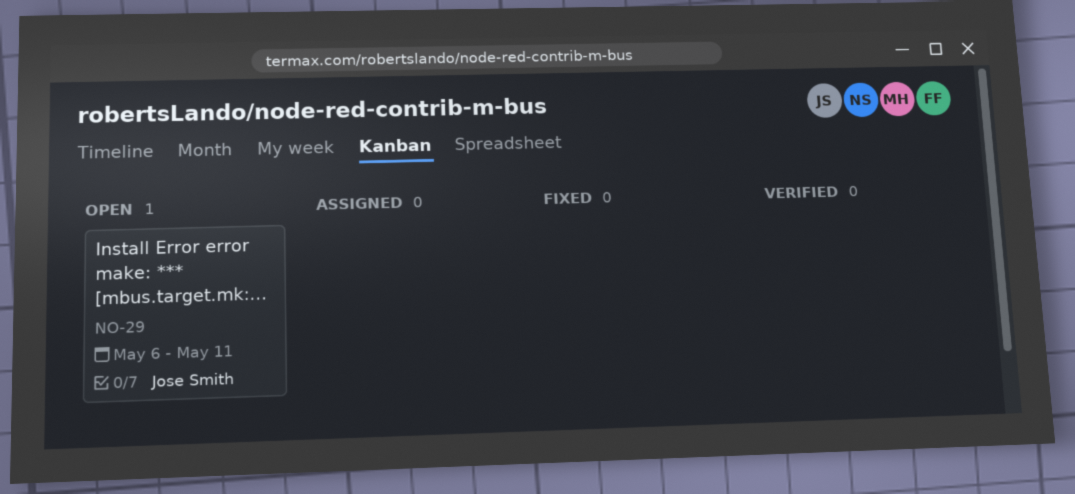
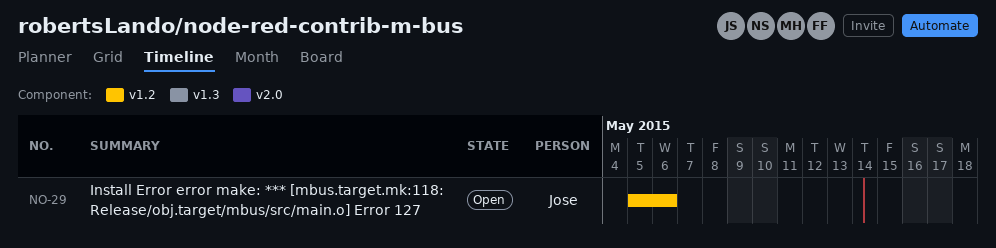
NO-29, start: May 6 -> May 5
NO-29, due: May 11 -> May 6

